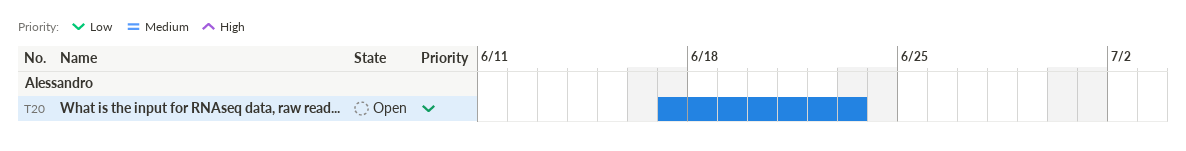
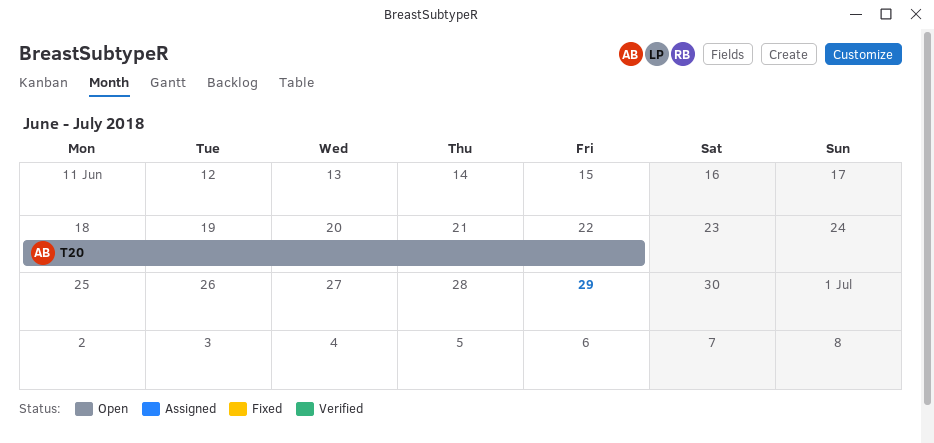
T20, start: Jun 17 -> Jun 18
T20, due: Jun 23 -> Jun 22

